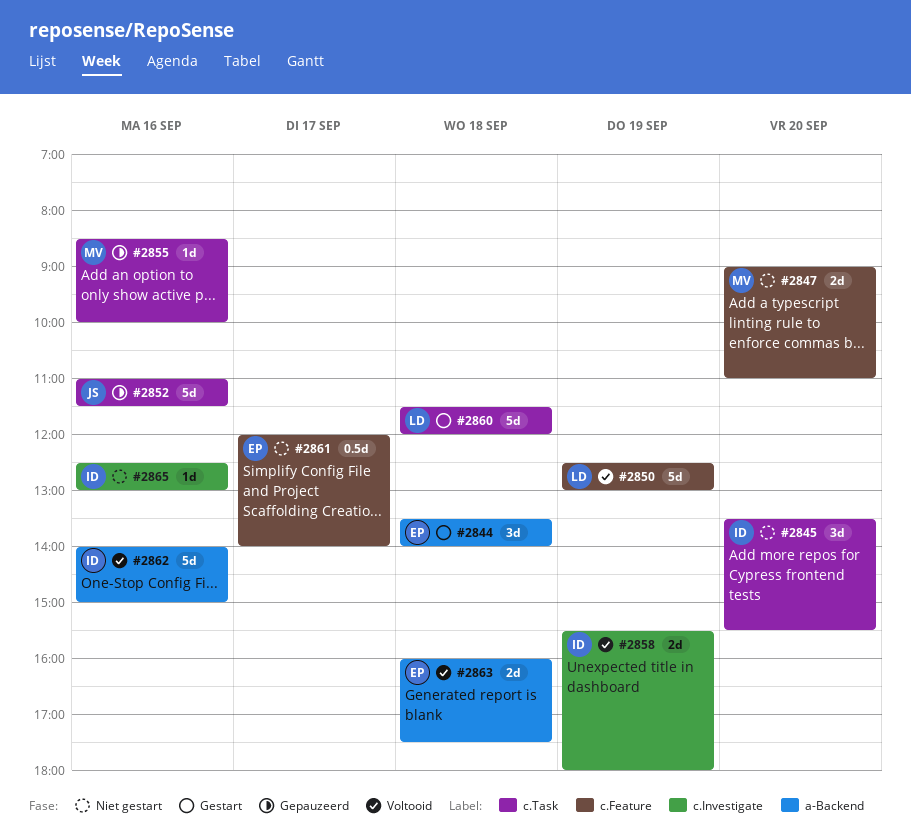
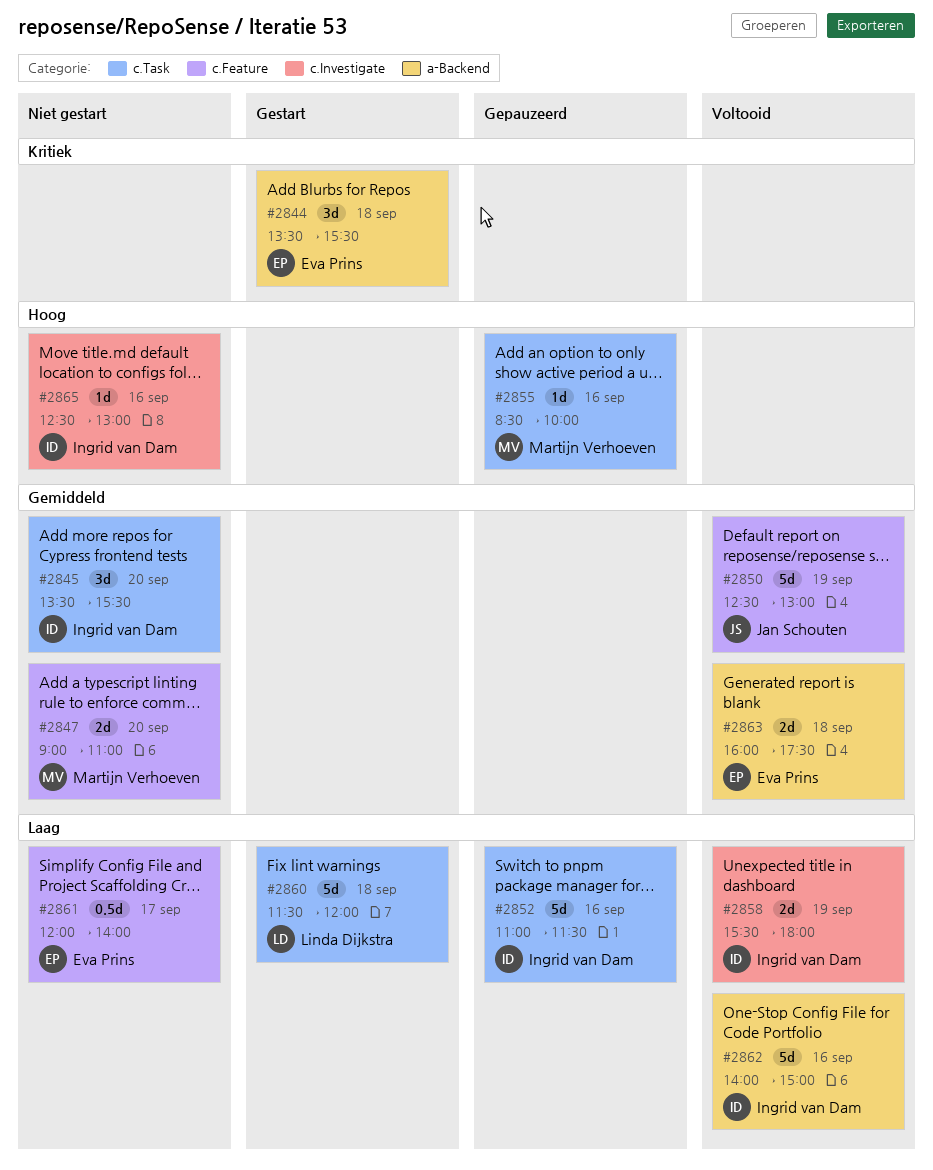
#2844, ends: 14:00 -> 15:30
#2850, owner: Linda Dijkstra -> Jan Schouten
#2852, owner: Jan Schouten -> Ingrid van Dam

